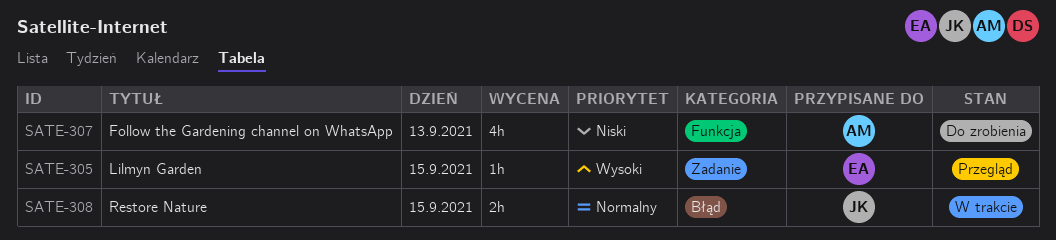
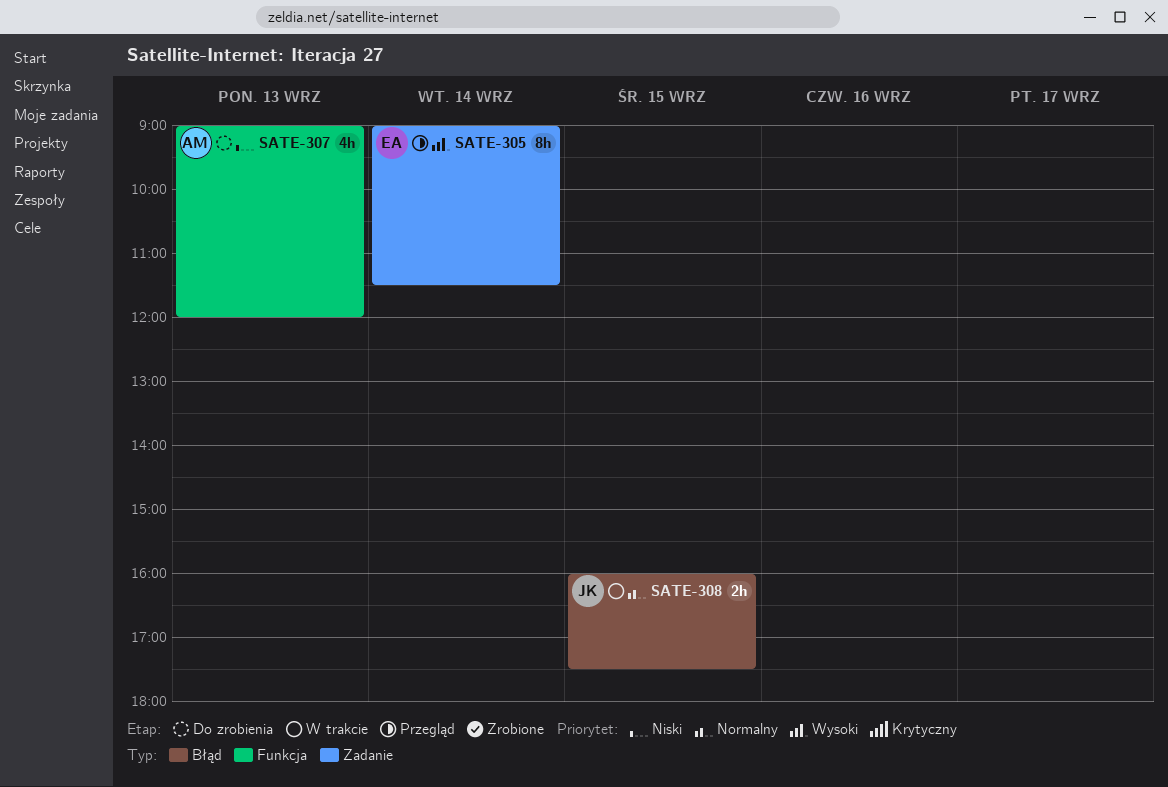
SATE-305, estimate: 1h -> 8h
SATE-305, day: Sep 15 -> Sep 14

